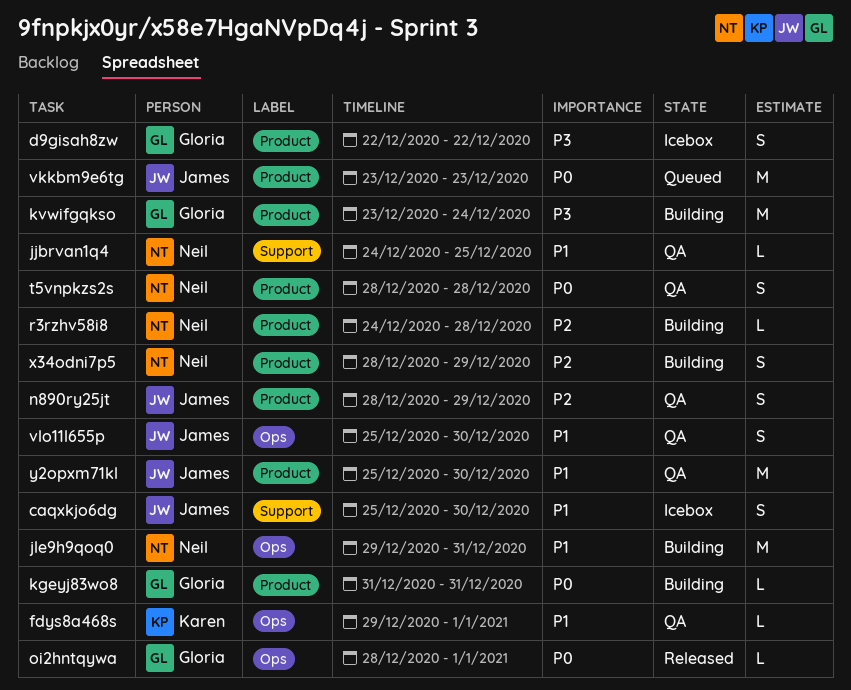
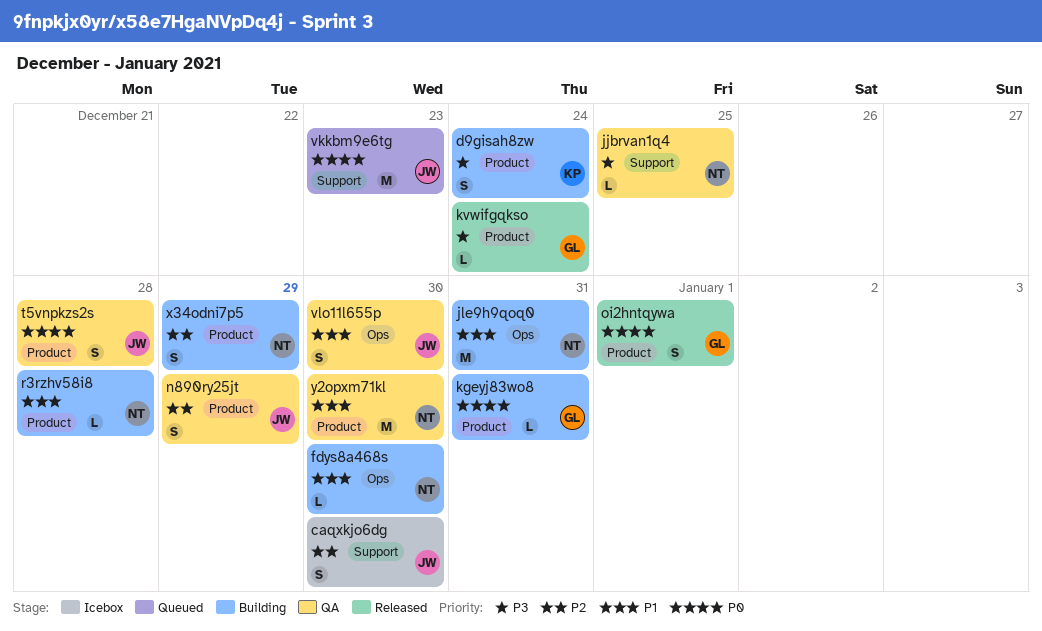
caqxkjo6dg, priority: P1 -> P2
d9gisah8zw, status: Icebox -> Building
d9gisah8zw, owner: Gloria -> Karen
d9gisah8zw, due: Dec 22 -> Dec 24
fdys8a468s, status: QA -> Building
fdys8a468s, owner: Karen -> Neil
fdys8a468s, due: Jan 1 -> Dec 30
jjbrvan1q4, priority: P1 -> P3
kvwifgqkso, status: Building -> Released
kvwifgqkso, estimate: M -> L
oi2hntqywa, label: Ops -> Product
oi2hntqywa, estimate: L -> S
r3rzhv58i8, priority: P2 -> P1
t5vnpkzs2s, owner: Neil -> James
vkkbm9e6tg, label: Product -> Support
y2opxm71kl, owner: James -> Neil

